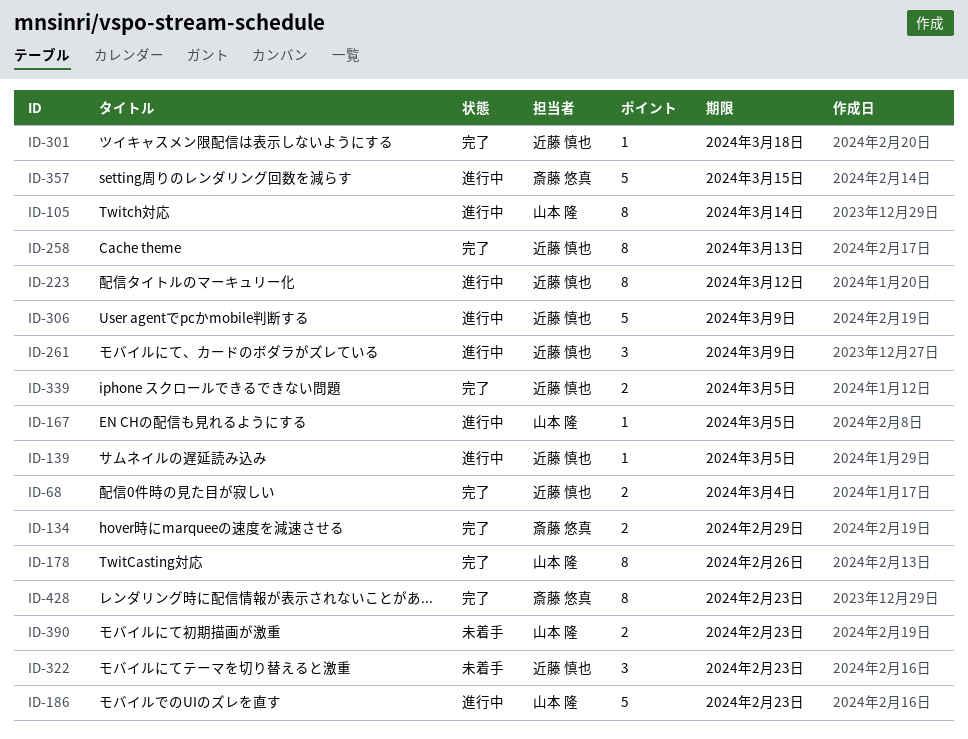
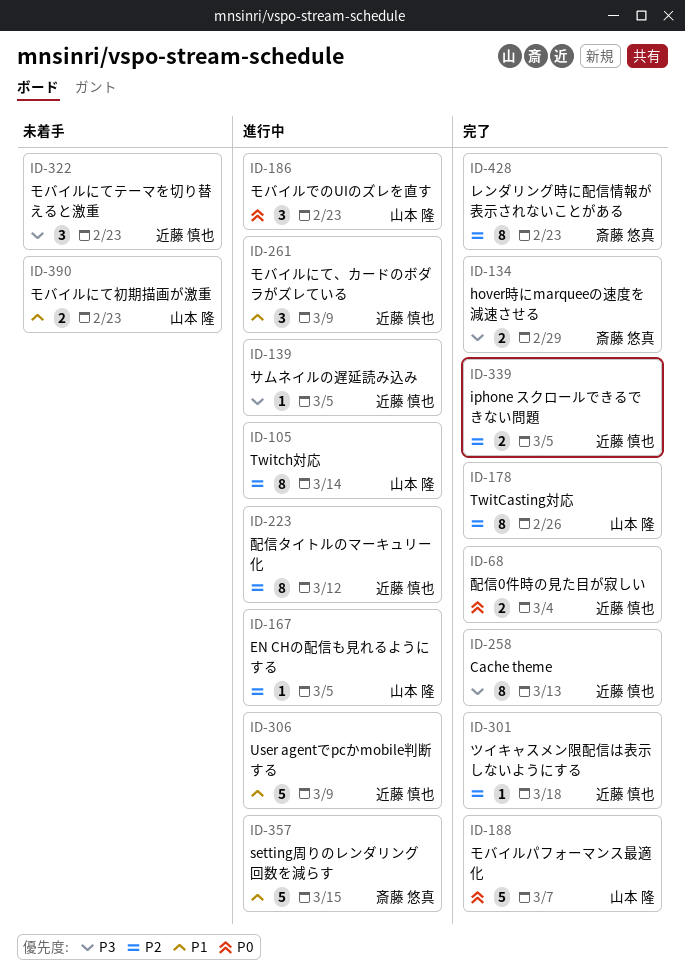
ID-186, estimate: 5 -> 3
ID-188: none -> present

